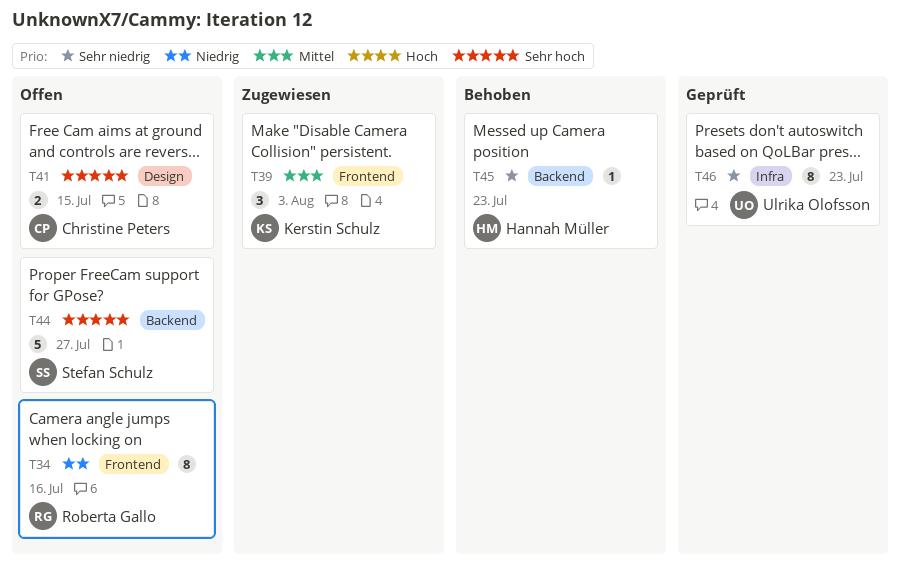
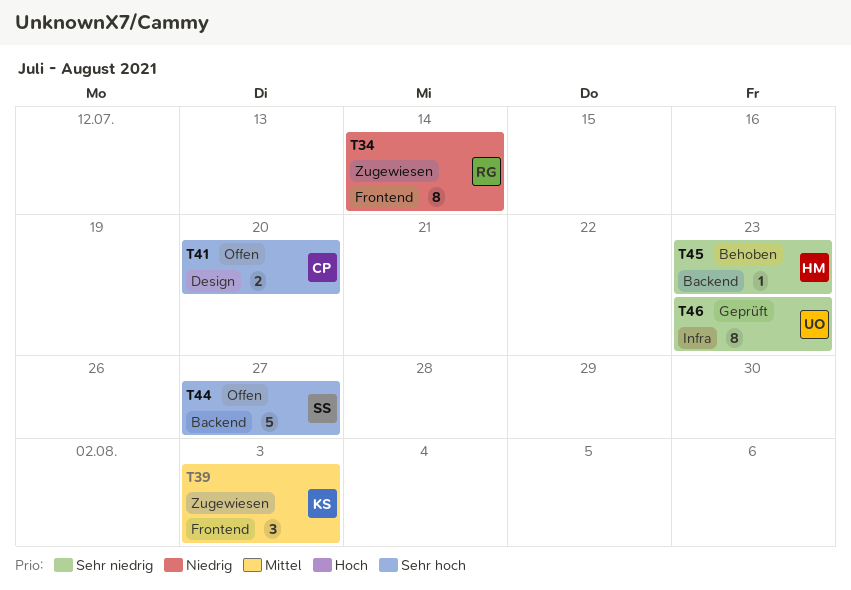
T34, status: Offen -> Zugewiesen
T34, due: Jul 16 -> Jul 14
T41, due: Jul 15 -> Jul 20

